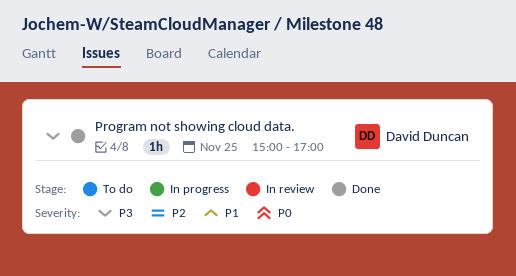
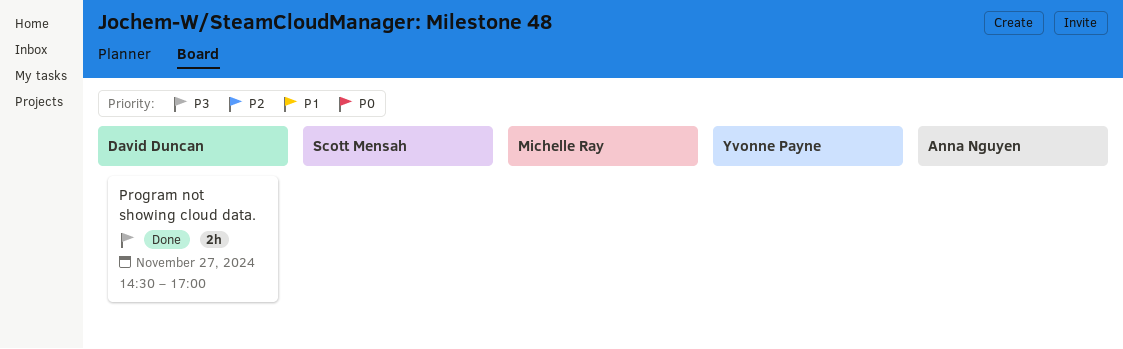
Program not showing cloud data., estimate: 1h -> 2h
Program not showing cloud data., day: Nov 25 -> Nov 27
Program not showing cloud data., begins: 15:00 -> 14:30

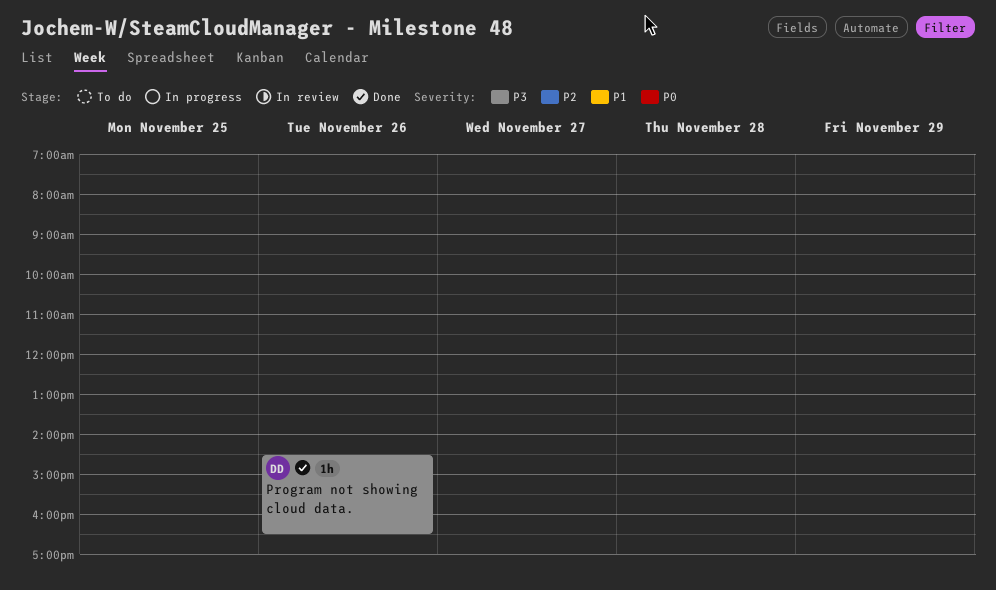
Program not showing cloud data., estimate: 2h -> 1h
Program not showing cloud data., day: Nov 27 -> Nov 26
Program not showing cloud data., ends: 17:00 -> 16:30

